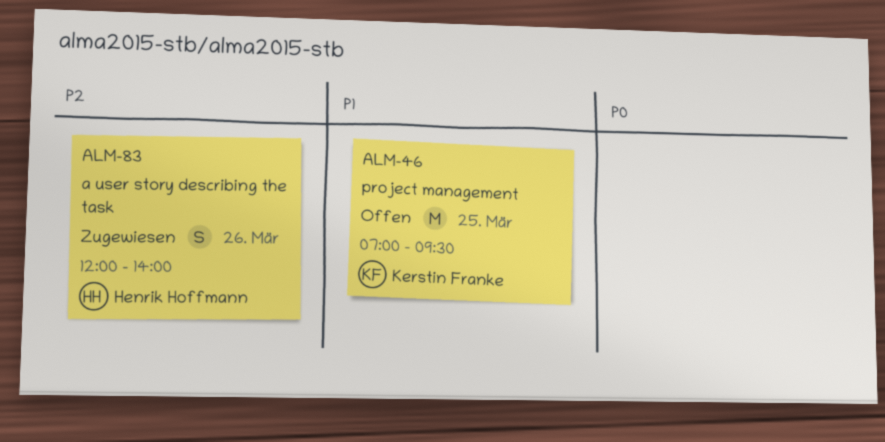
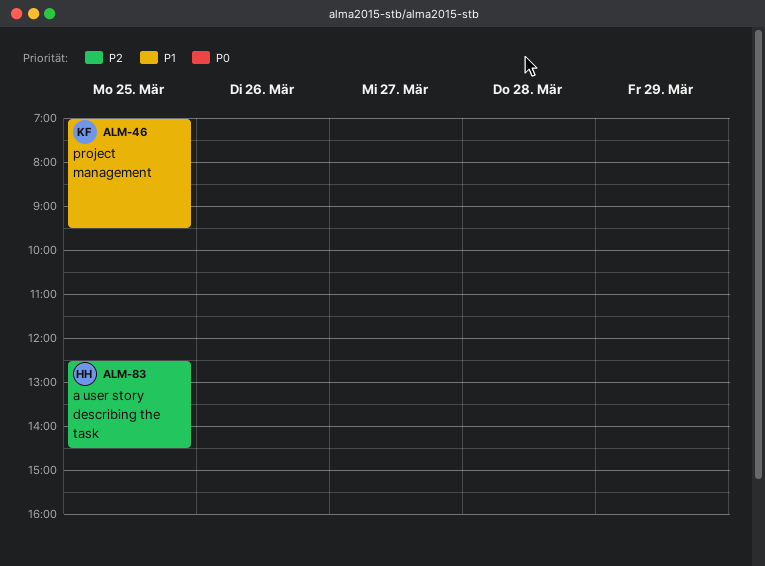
ALM-83, day: Mar 26 -> Mar 25
ALM-83, begins: 12:00 -> 12:30
ALM-83, ends: 14:00 -> 14:30

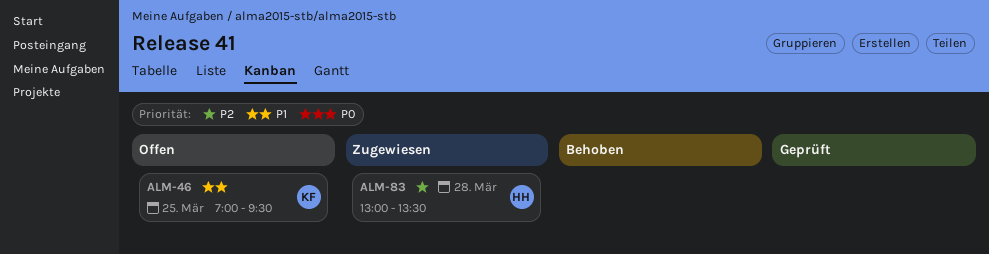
ALM-83, day: Mar 25 -> Mar 28
ALM-83, begins: 12:30 -> 13:00
ALM-83, ends: 14:30 -> 13:30

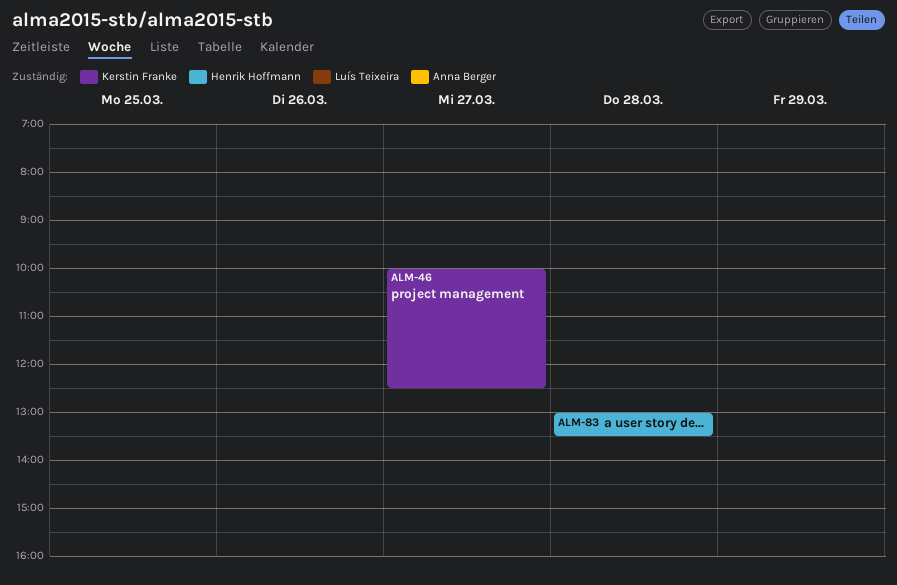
ALM-46, day: Mar 25 -> Mar 27
ALM-46, begins: 07:00 -> 10:00
ALM-46, ends: 09:30 -> 12:30

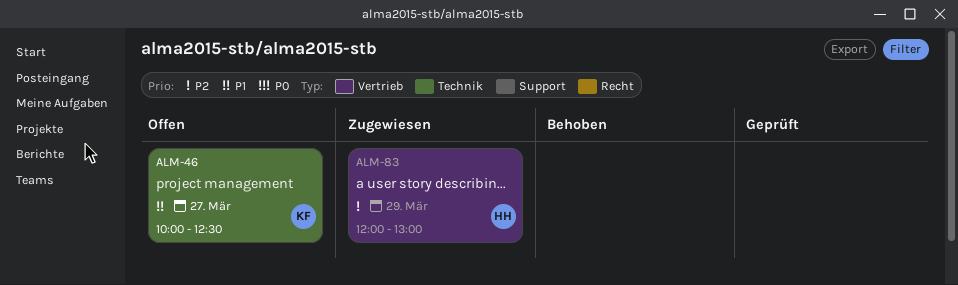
ALM-83, day: Mar 28 -> Mar 29
ALM-83, begins: 13:00 -> 12:00
ALM-83, ends: 13:30 -> 13:00

